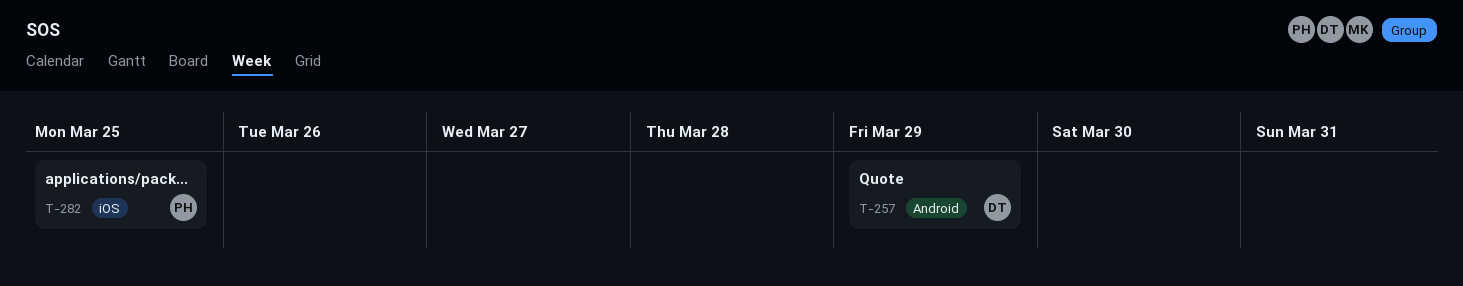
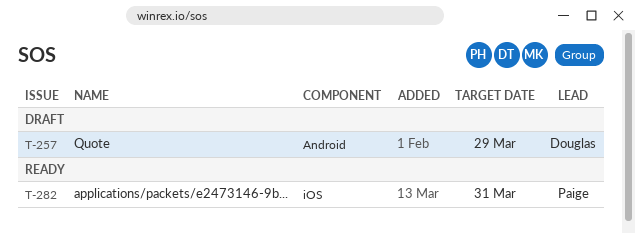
T-282, due: Mar 25 -> Mar 31

